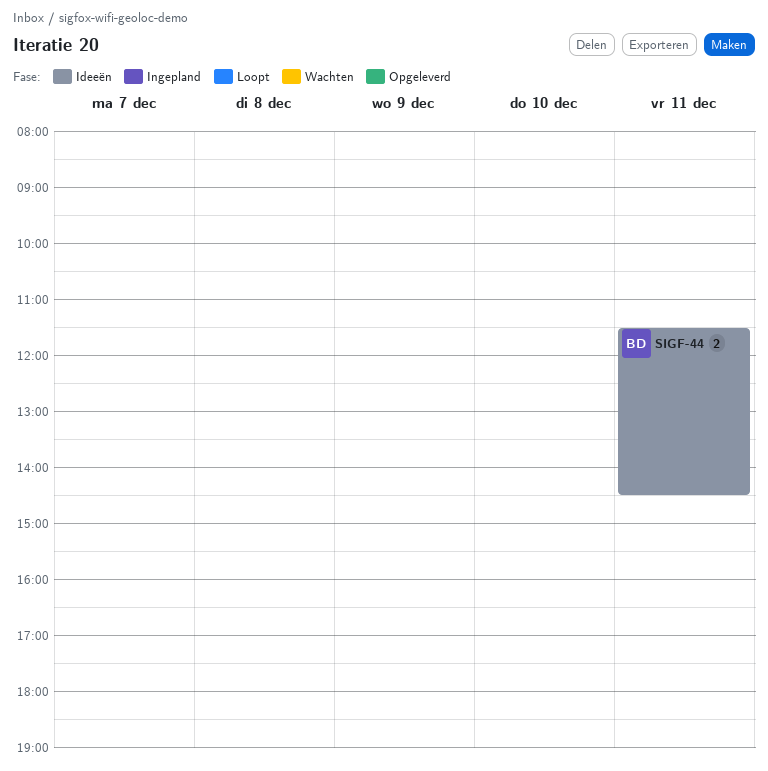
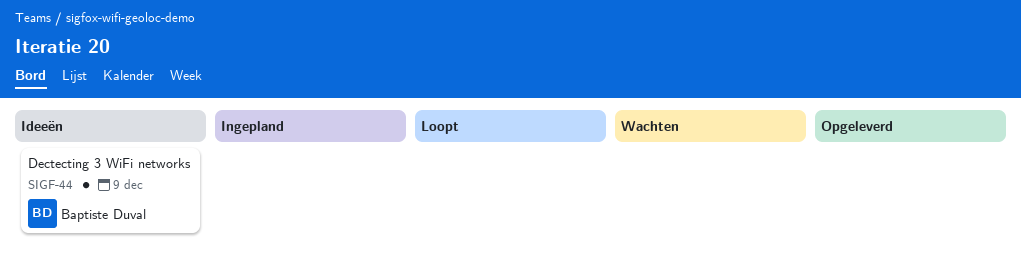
SIGF-44, estimate: 2 -> 1
SIGF-44, day: Dec 11 -> Dec 9

